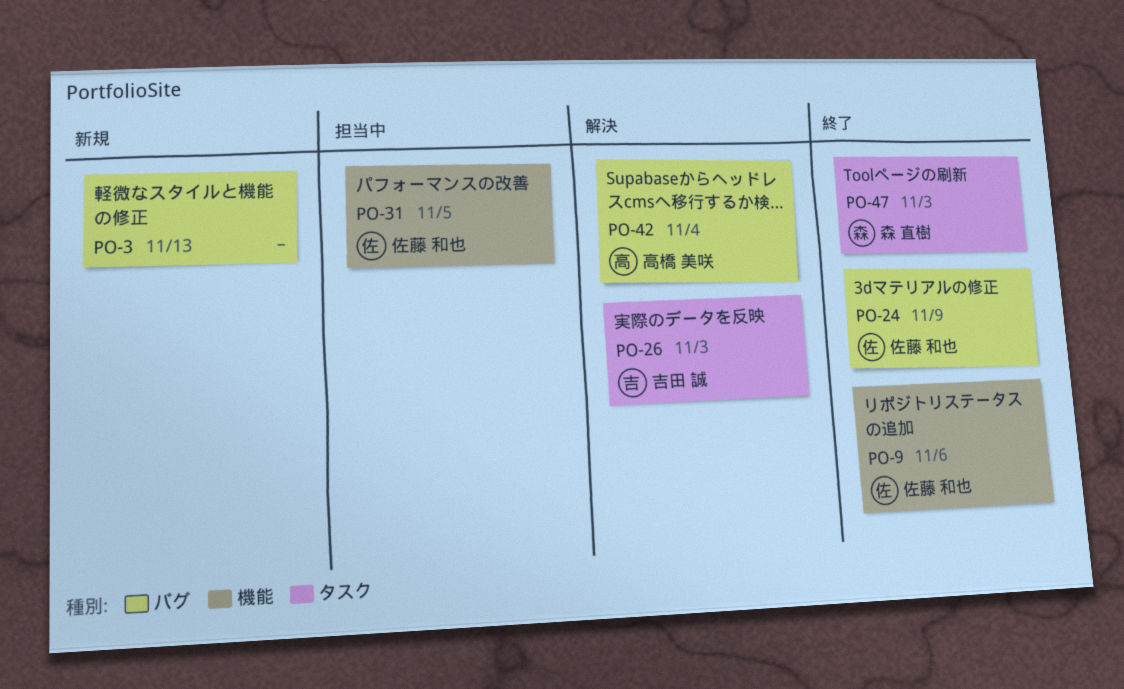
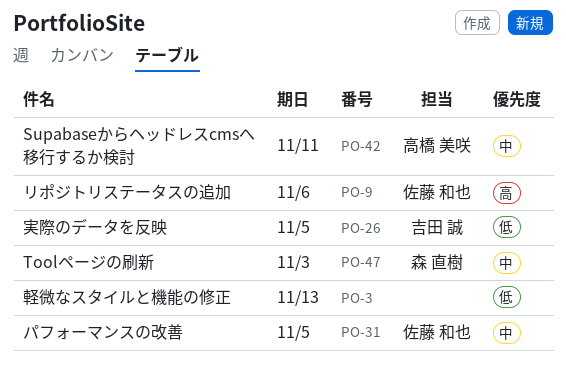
PO-24: present -> none
PO-26, due: Nov 3 -> Nov 5
PO-42, due: Nov 4 -> Nov 11

